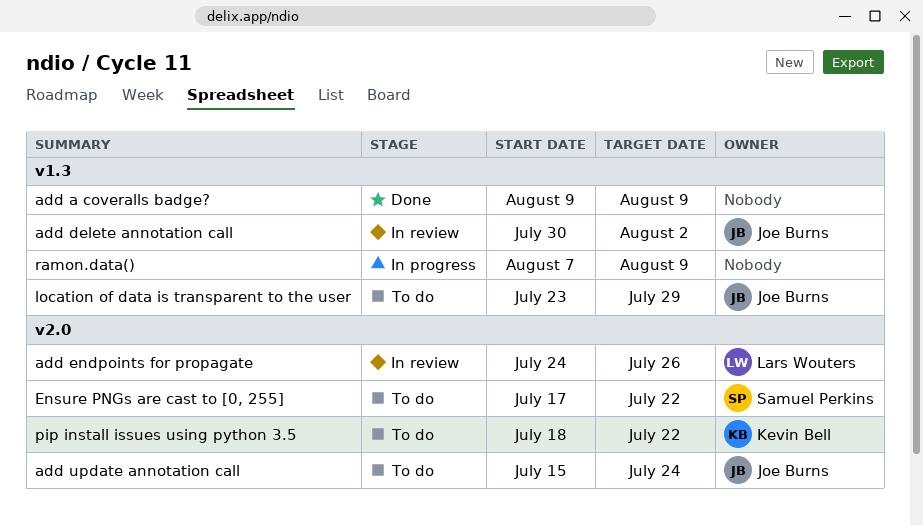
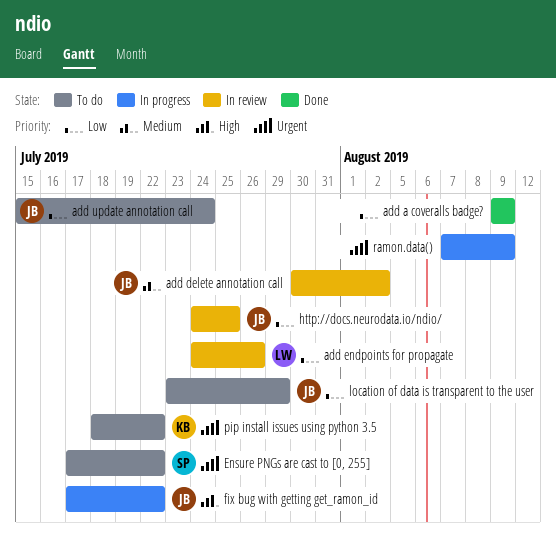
fix bug with getting get_ramon_id: none -> present
http://docs.neurodata.io/ndio/: none -> present

